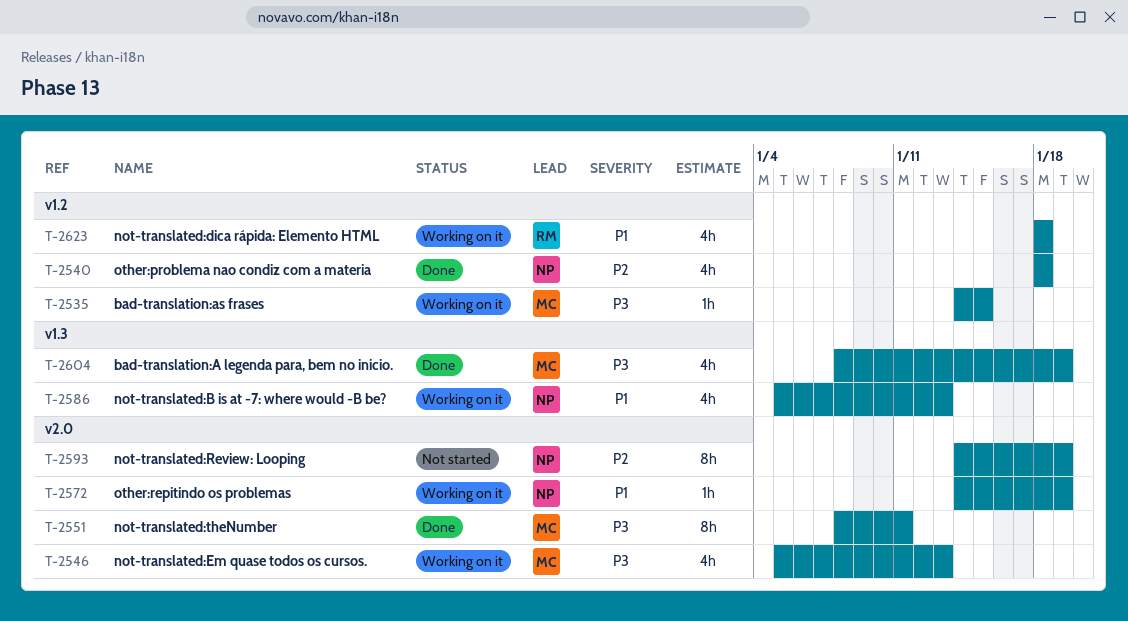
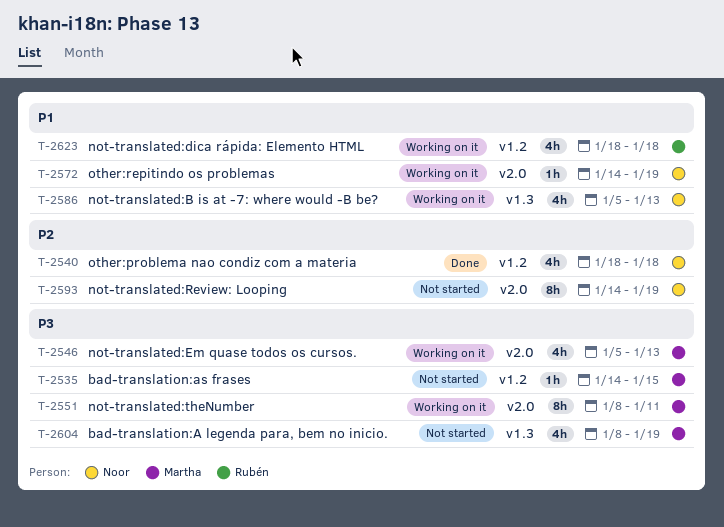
T-2535, status: Working on it -> Not started
T-2551, status: Done -> Working on it
T-2604, status: Done -> Not started

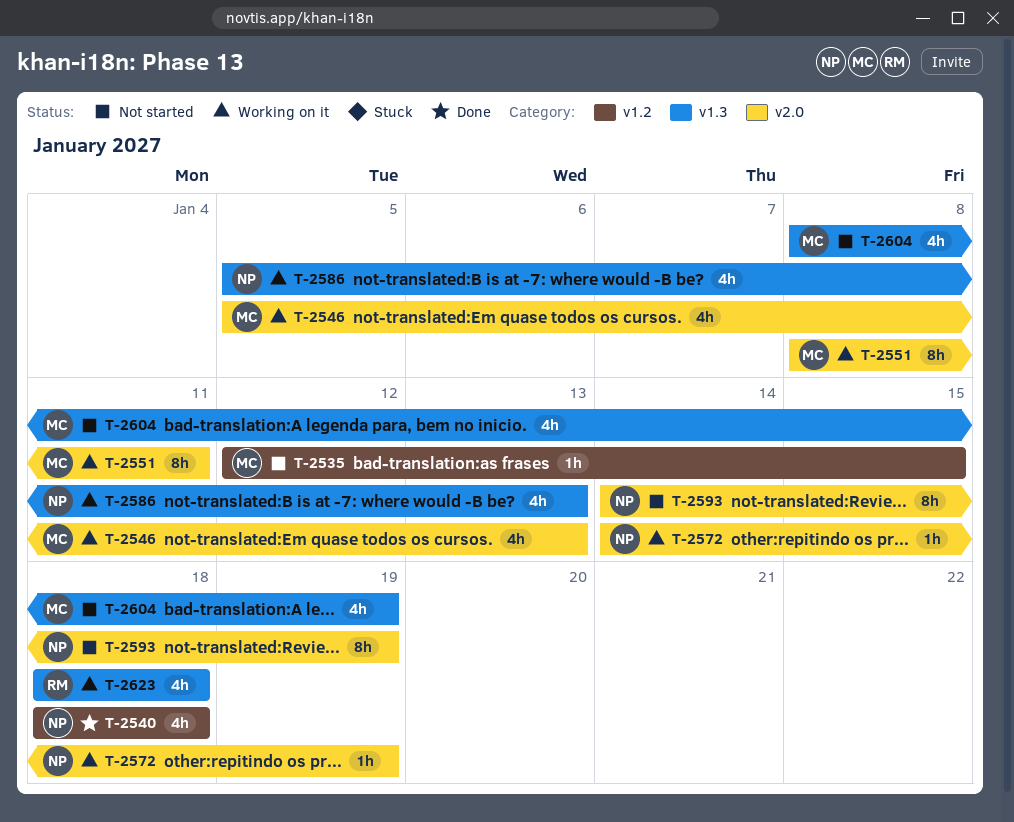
T-2535, start: Jan 14 -> Jan 12
T-2623, label: v1.2 -> v1.3

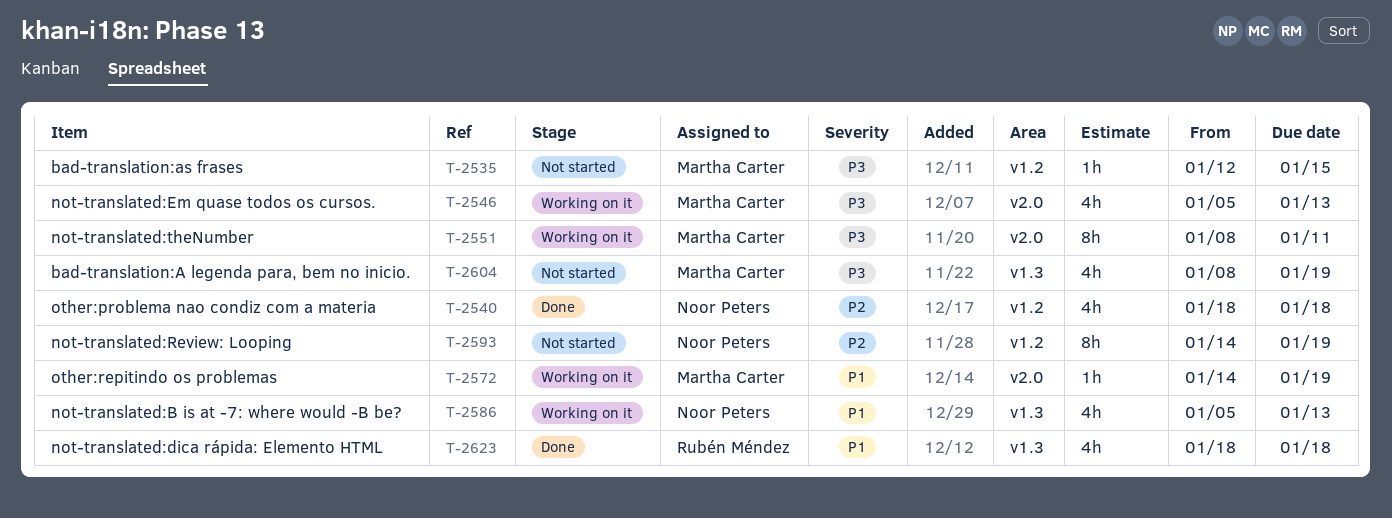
T-2572, owner: Noor Peters -> Martha Carter
T-2593, label: v2.0 -> v1.2
T-2623, status: Working on it -> Done

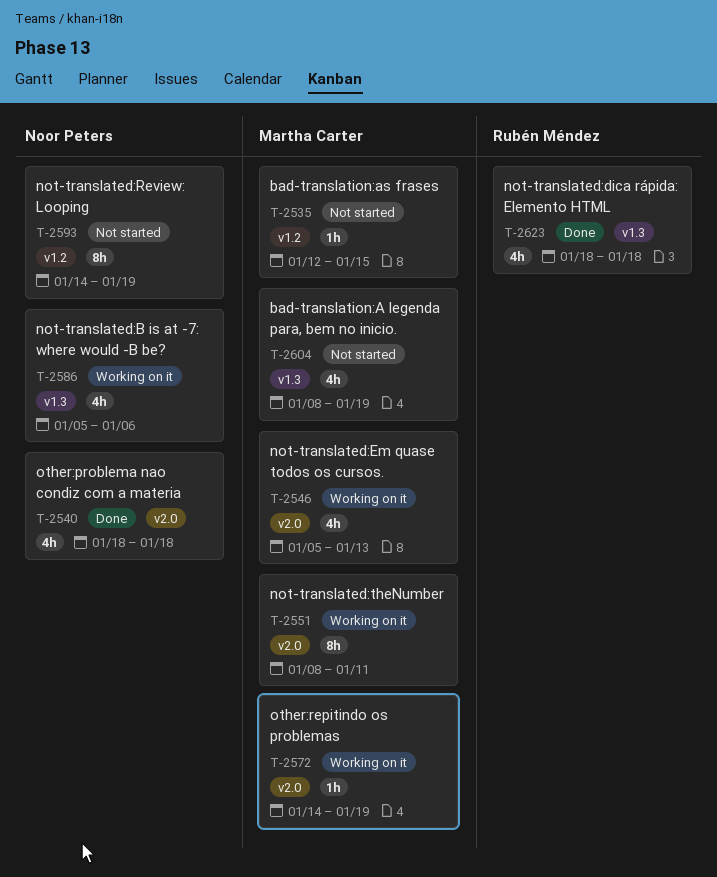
T-2540, label: v1.2 -> v2.0
T-2586, due: Jan 13 -> Jan 6

